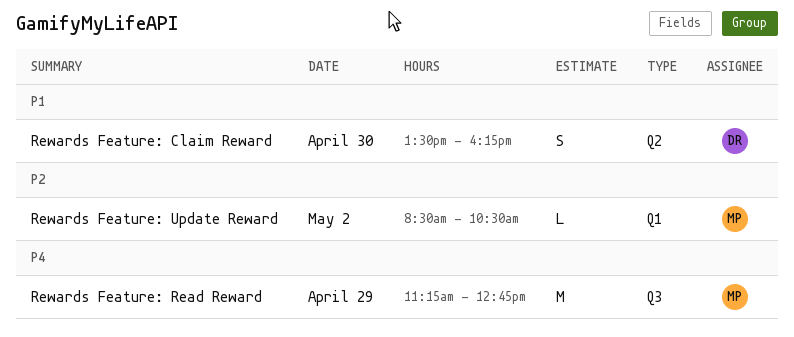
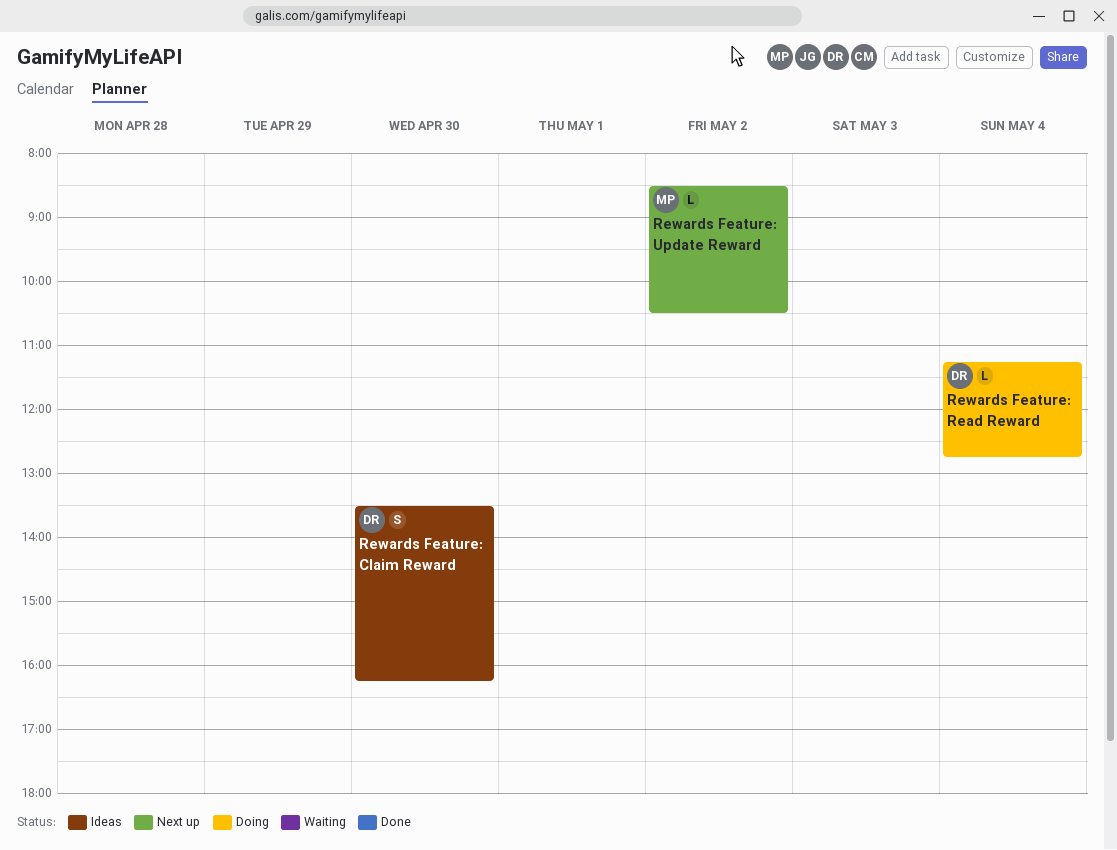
Rewards Feature: Read Reward, owner: MP -> DR
Rewards Feature: Read Reward, estimate: M -> L
Rewards Feature: Read Reward, day: Apr 29 -> May 4

